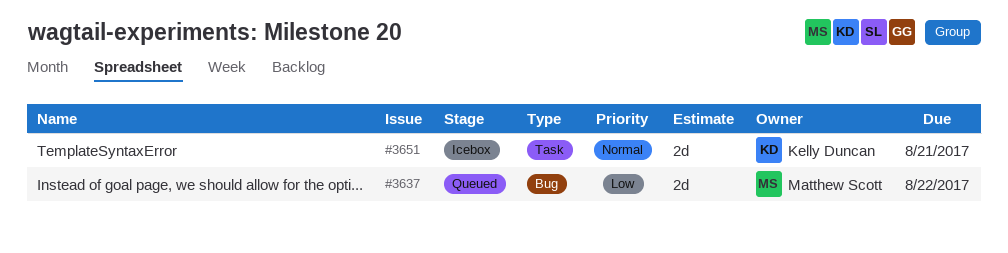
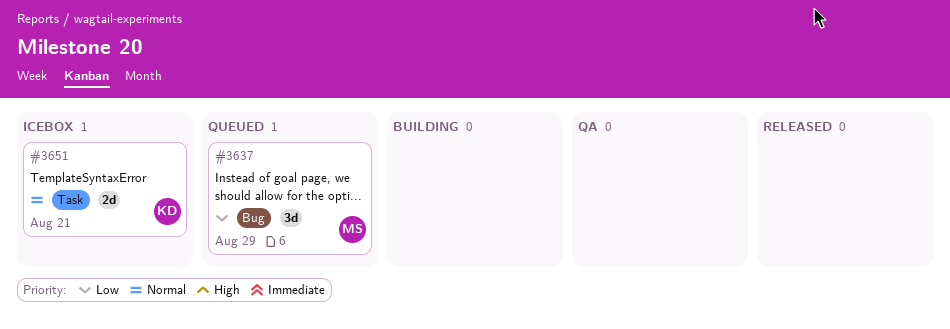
#3637, estimate: 2d -> 3d
#3637, due: Aug 22 -> Aug 29

